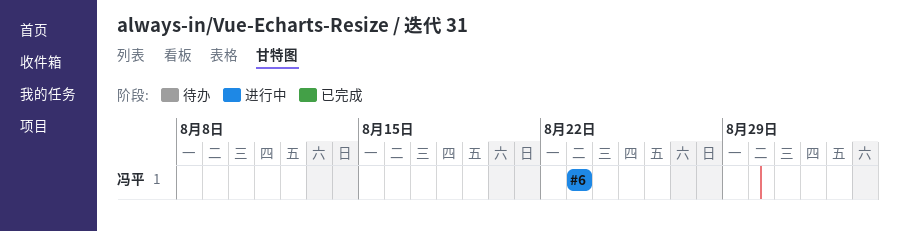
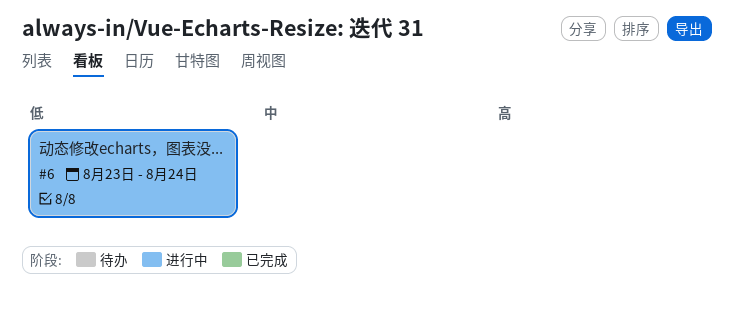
#6, due: Aug 23 -> Aug 24

